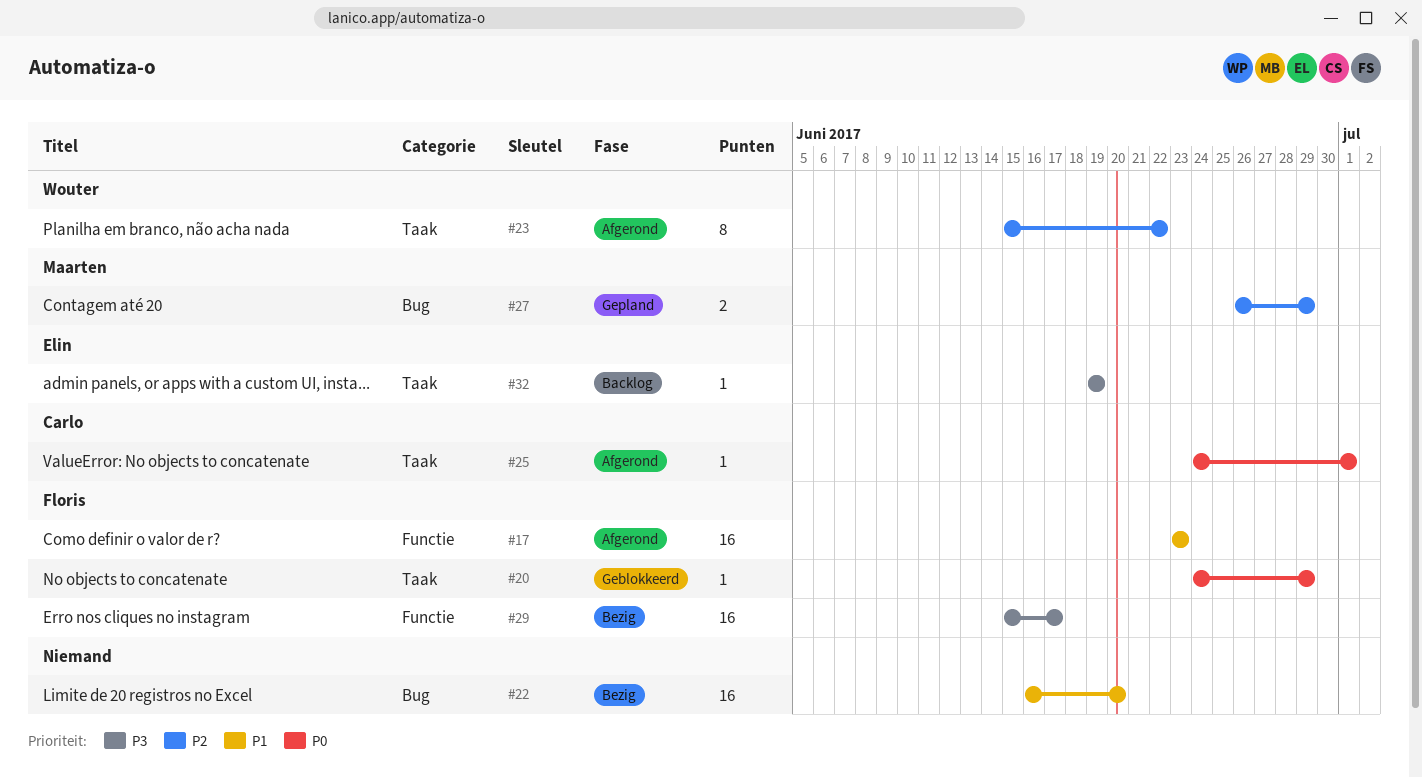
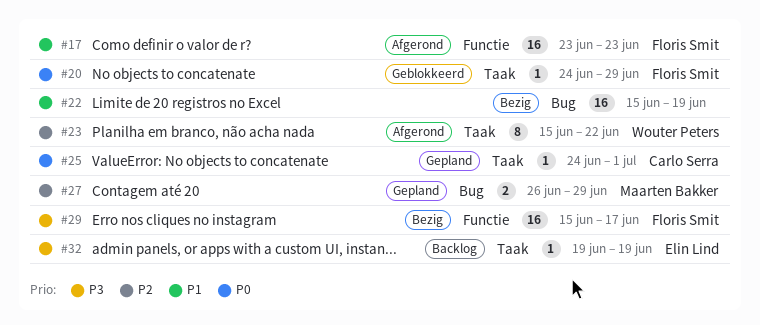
#22, start: Jun 16 -> Jun 15
#22, due: Jun 20 -> Jun 19
#25, status: Afgerond -> Gepland

